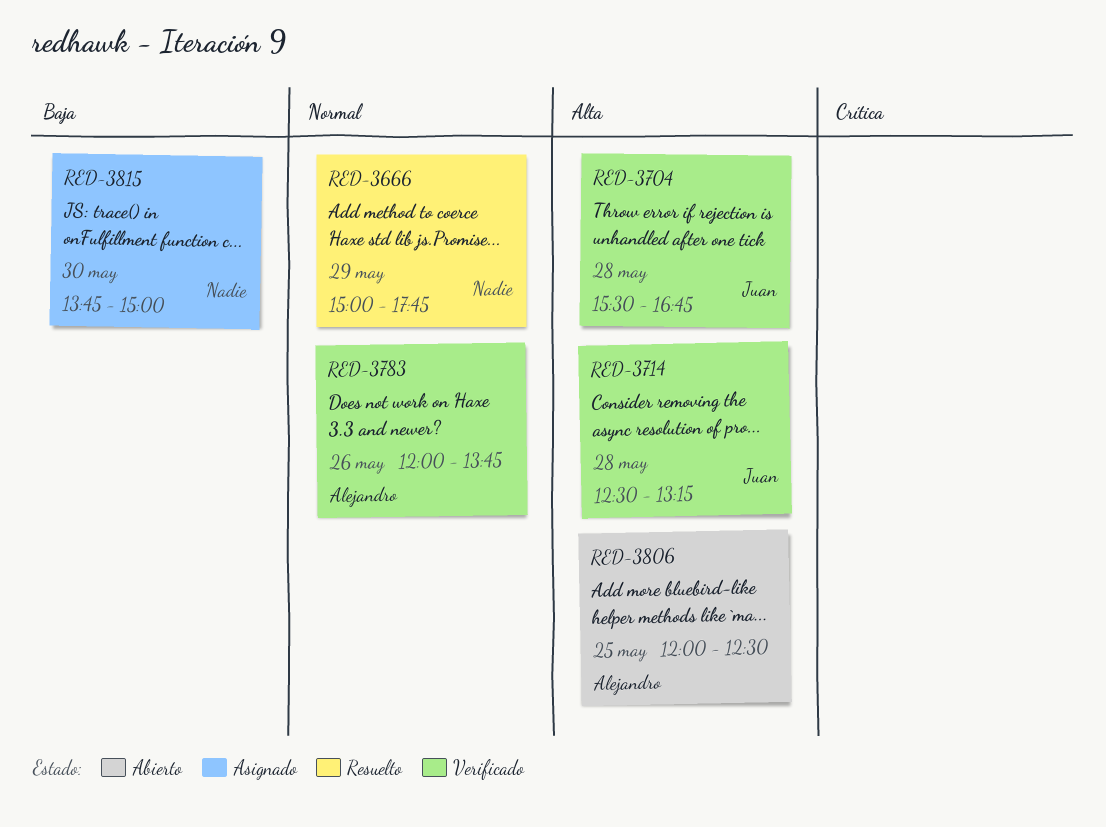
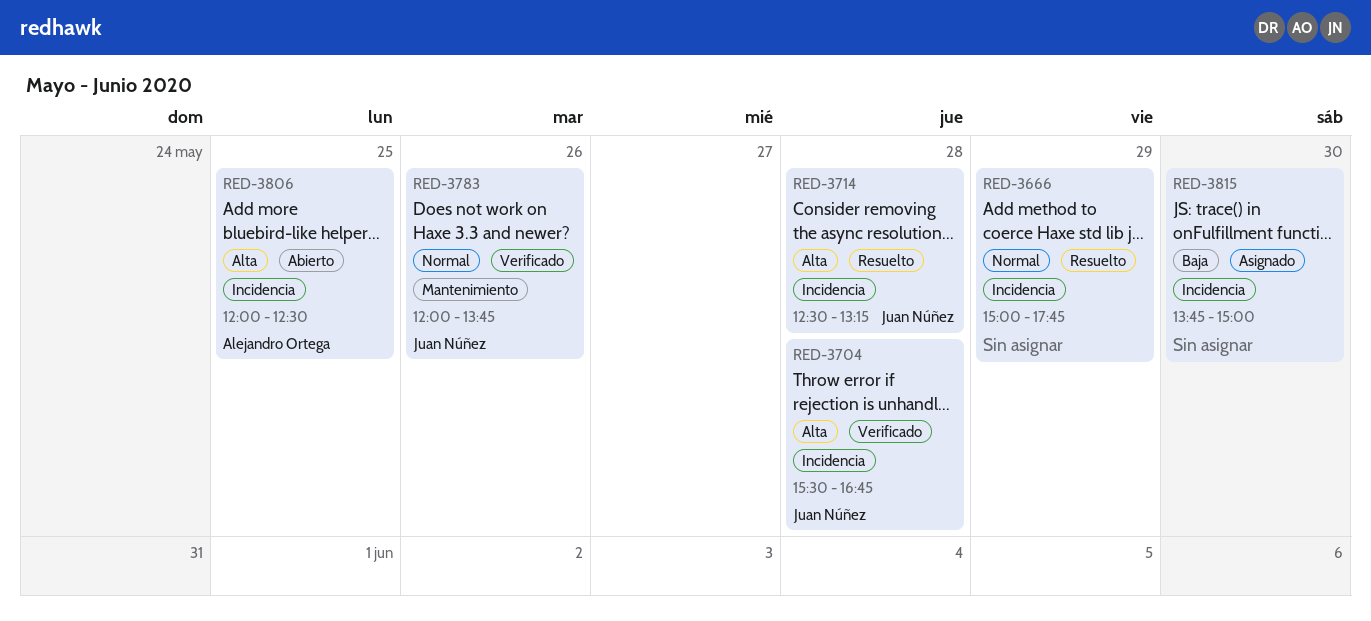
RED-3714, status: Verificado -> Resuelto
RED-3783, owner: Alejandro Ortega -> Juan Núñez

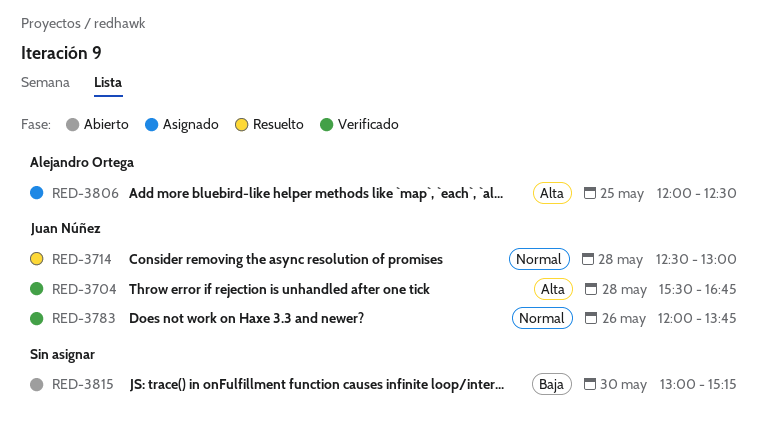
RED-3666: present -> none
RED-3714, priority: Alta -> Normal
RED-3714, ends: 13:15 -> 13:00
RED-3806, status: Abierto -> Asignado
RED-3815, status: Asignado -> Abierto
RED-3815, begins: 13:45 -> 13:00
RED-3815, ends: 15:00 -> 15:15

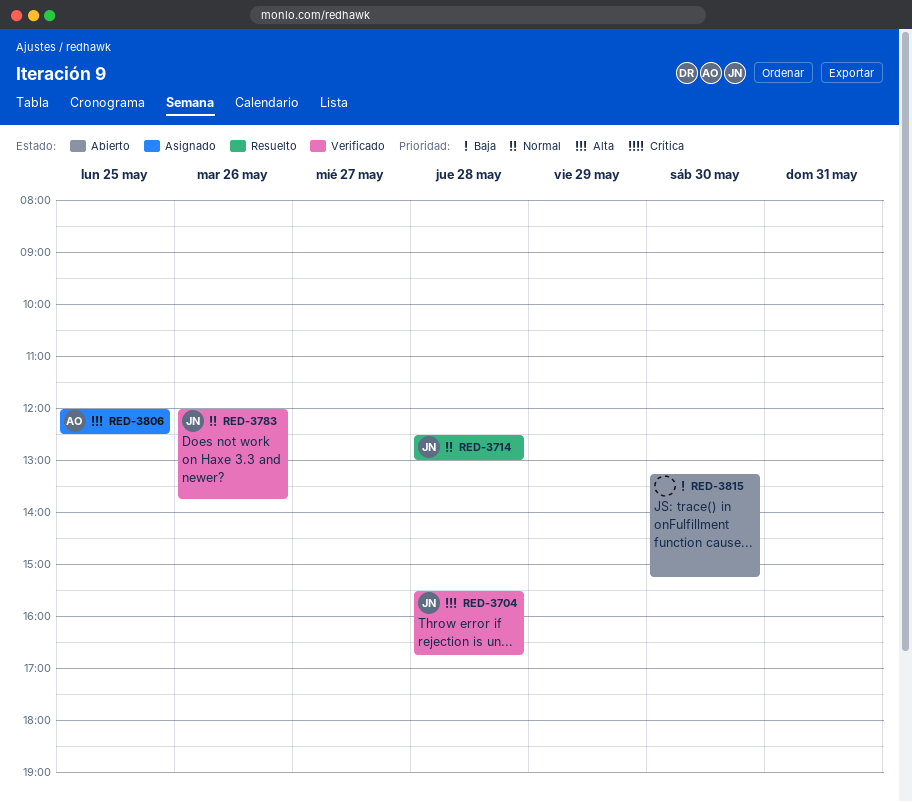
RED-3815, begins: 13:00 -> 13:15

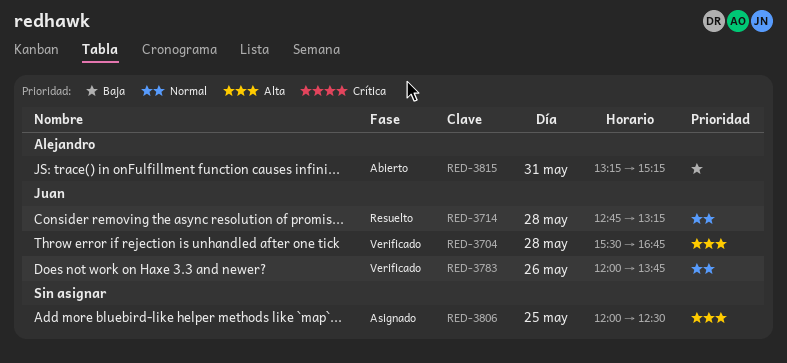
RED-3714, begins: 12:30 -> 12:45
RED-3714, ends: 13:00 -> 13:15
RED-3806, owner: Alejandro -> none
RED-3815, owner: none -> Alejandro
RED-3815, day: May 30 -> May 31

